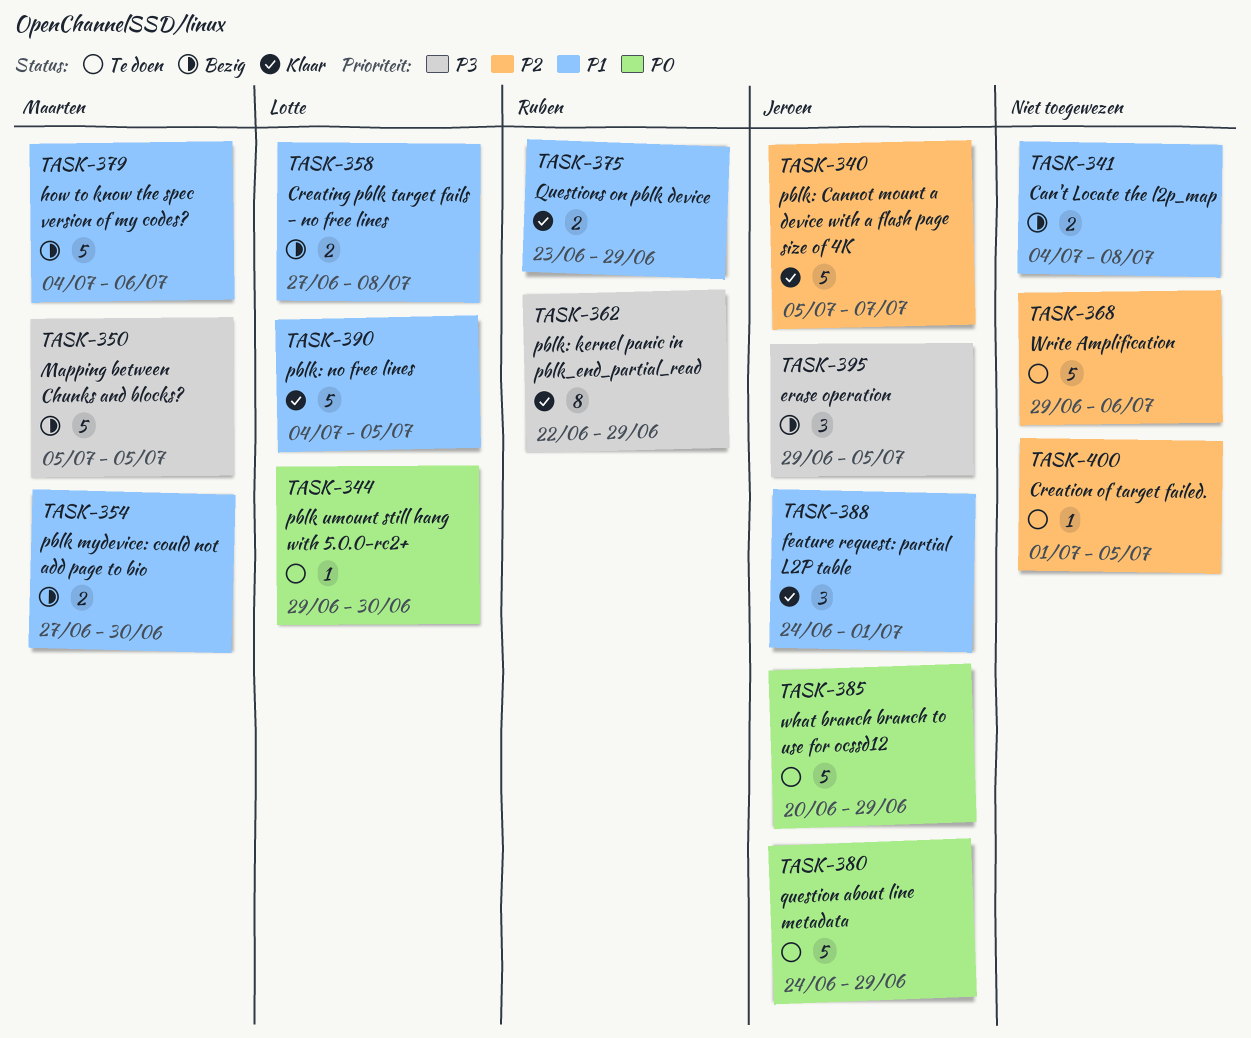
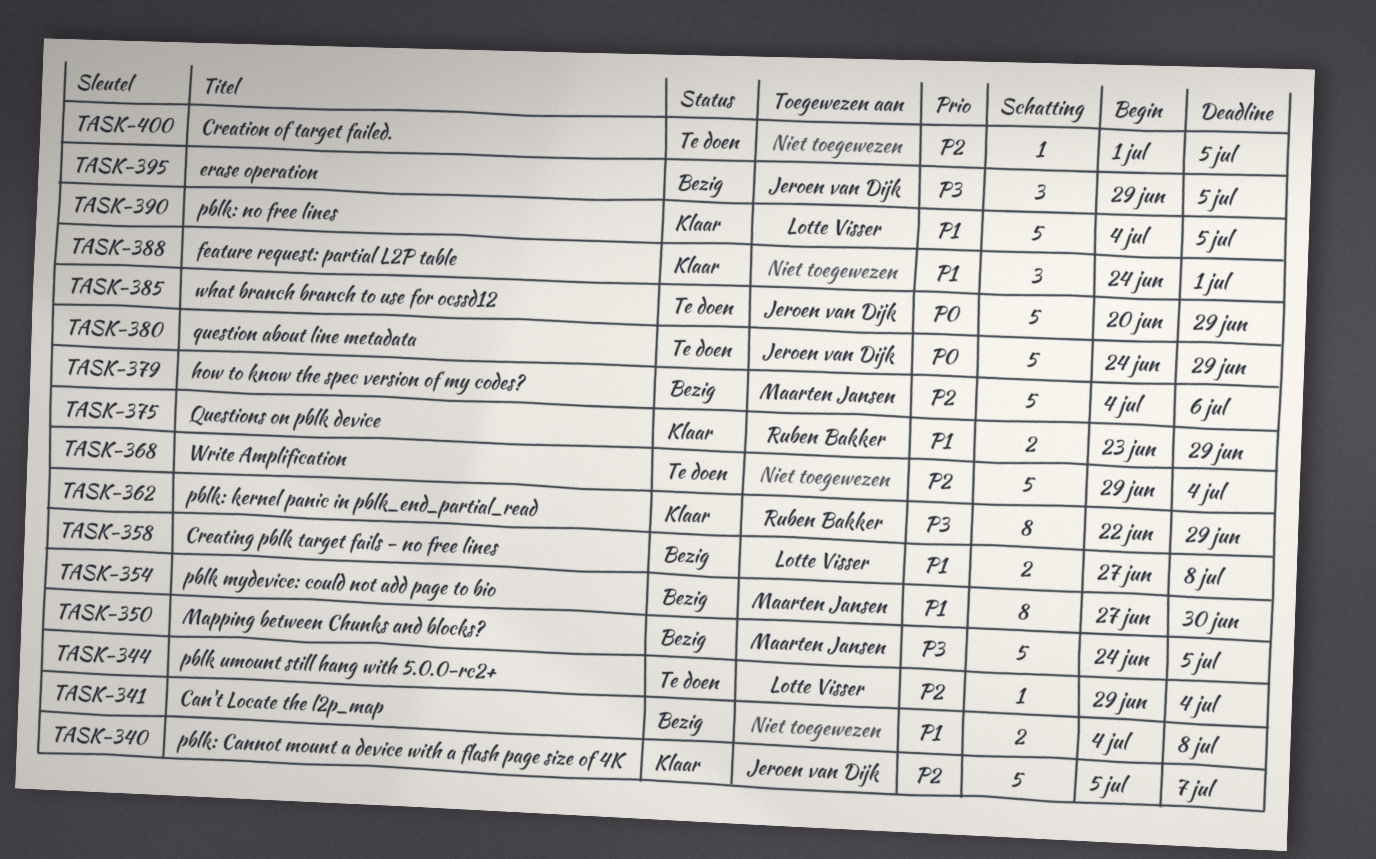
TASK-344, priority: P0 -> P2
TASK-344, due: Jun 30 -> Jul 4
TASK-350, start: Jul 5 -> Jun 24
TASK-354, estimate: 2 -> 8
TASK-368, due: Jul 6 -> Jul 4
TASK-379, priority: P1 -> P2
TASK-388, owner: Jeroen van Dijk -> none

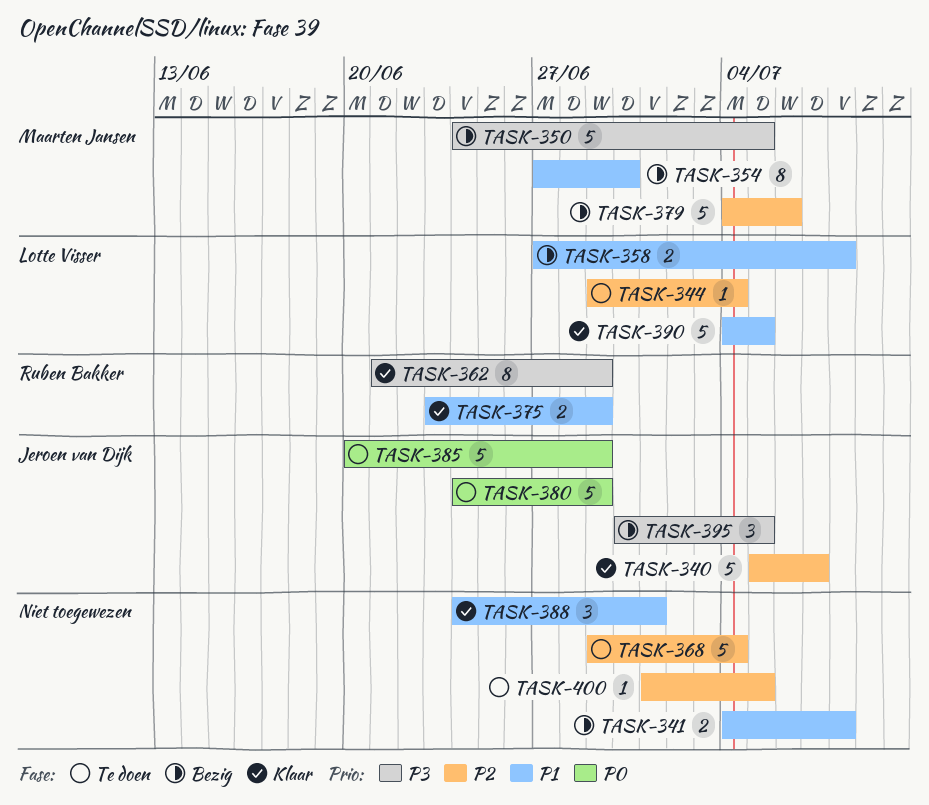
TASK-362, start: Jun 22 -> Jun 21
TASK-395, start: Jun 29 -> Jun 30

